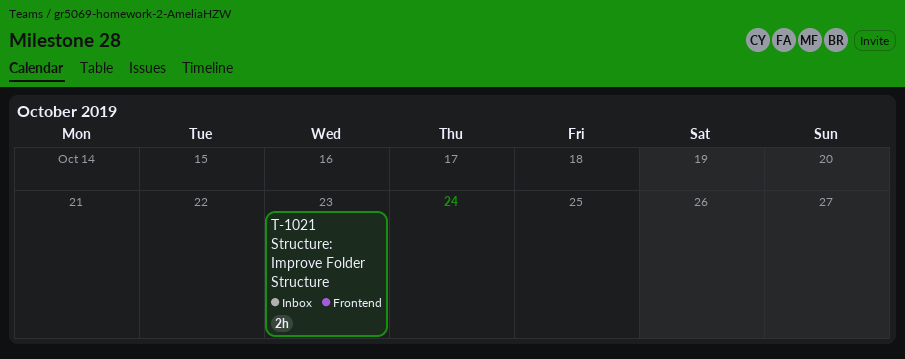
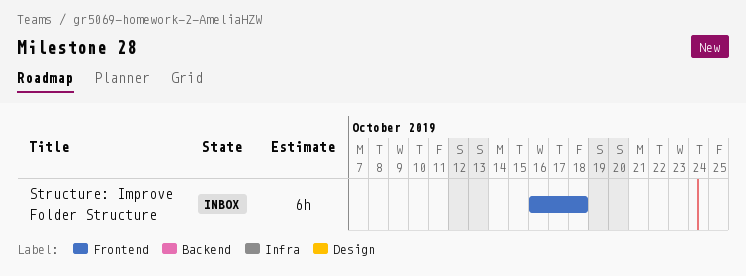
Structure: Improve Folder Structure, estimate: 2h -> 6h
Structure: Improve Folder Structure, due: Oct 23 -> Oct 18

